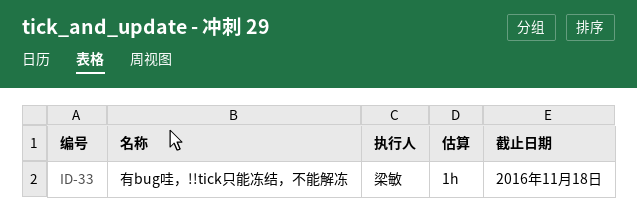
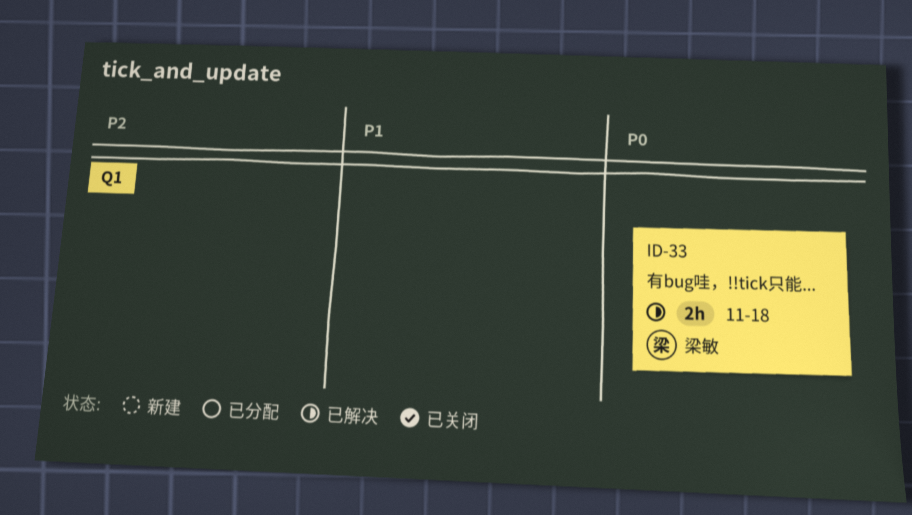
ID-33, estimate: 1h -> 2h

